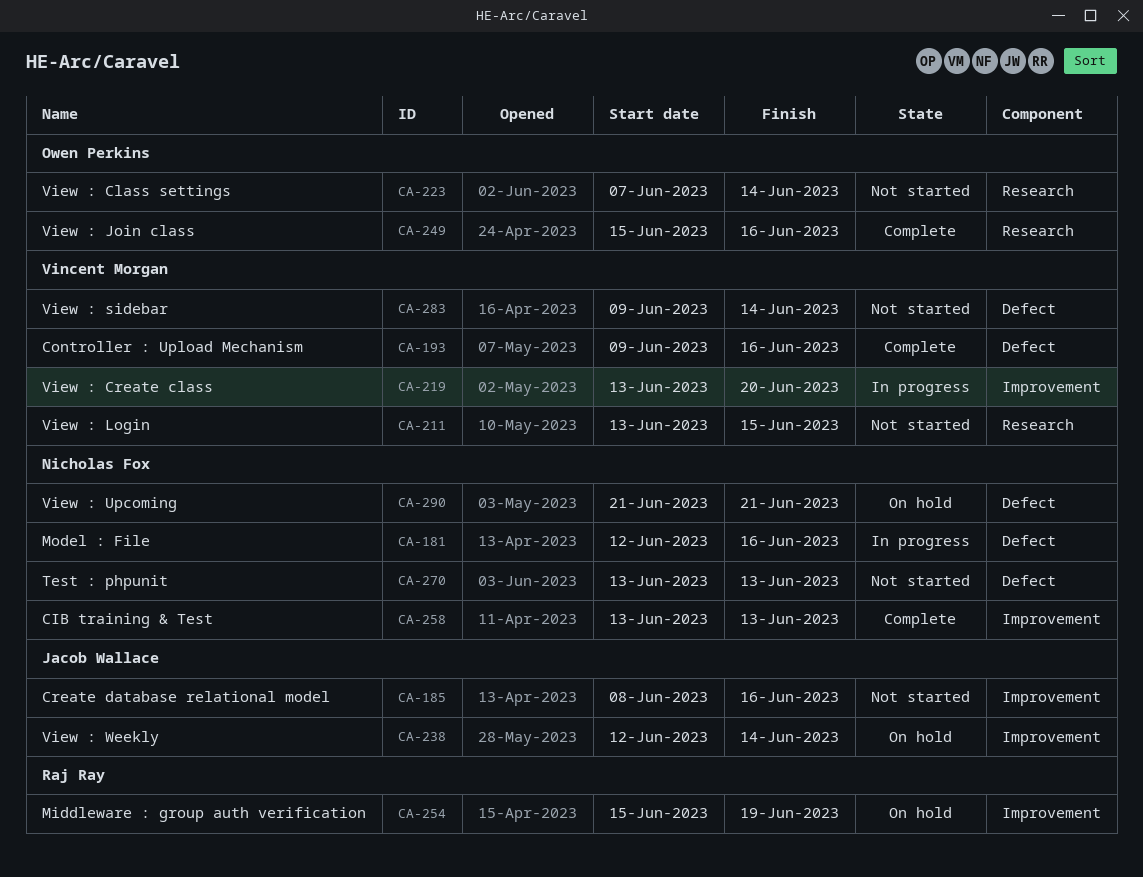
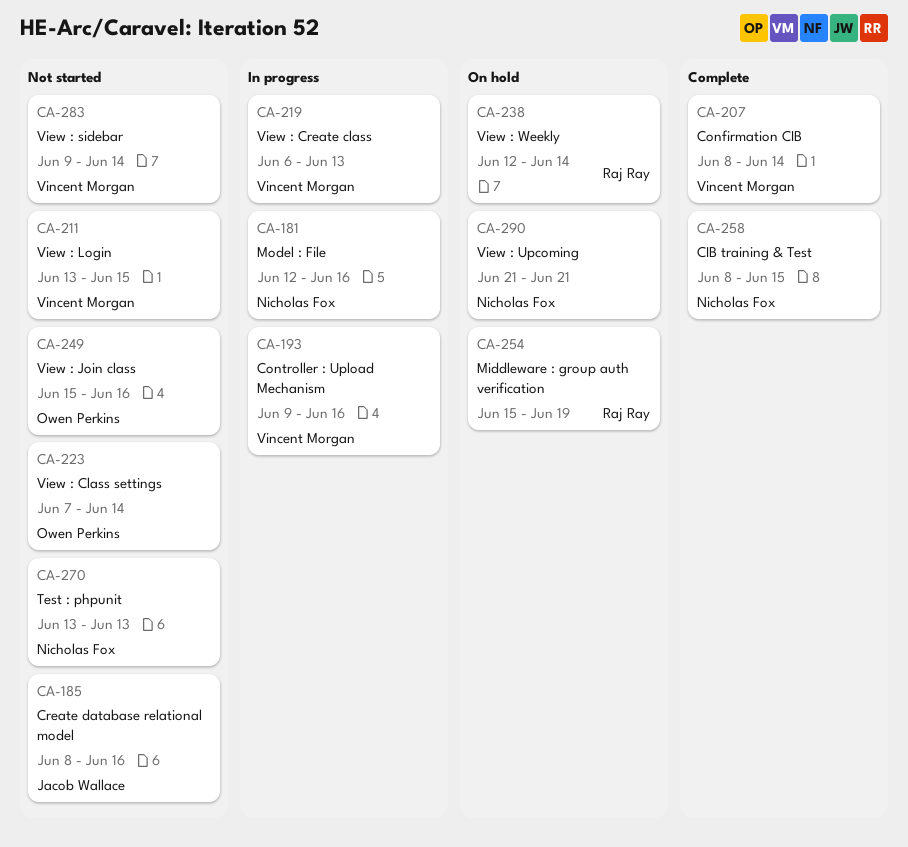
CA-193, status: Complete -> In progress
CA-207: none -> present
CA-219, start: Jun 13 -> Jun 6
CA-219, due: Jun 20 -> Jun 13
CA-238, owner: Jacob Wallace -> Raj Ray
CA-249, status: Complete -> Not started
CA-258, start: Jun 13 -> Jun 8
CA-258, due: Jun 13 -> Jun 15

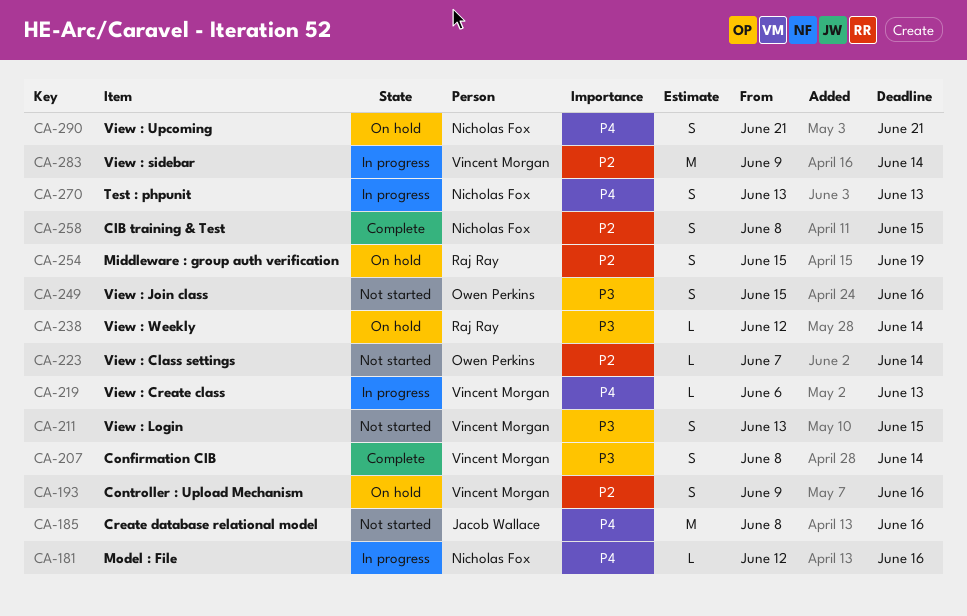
CA-193, status: In progress -> On hold
CA-270, status: Not started -> In progress
CA-283, status: Not started -> In progress

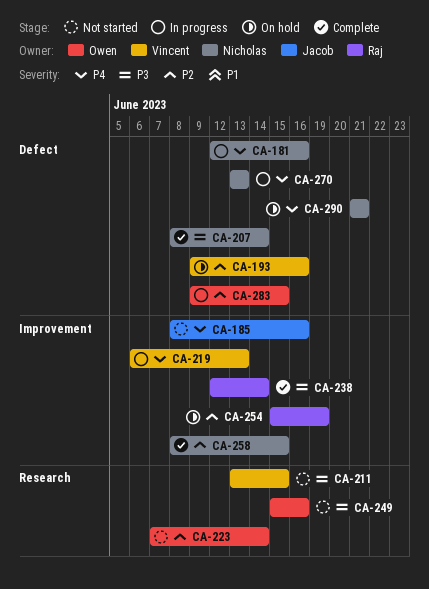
CA-207, owner: Vincent Morgan -> Nicholas Fox
CA-238, status: On hold -> Complete
CA-283, owner: Vincent Morgan -> Owen Perkins
CA-283, due: Jun 14 -> Jun 15

